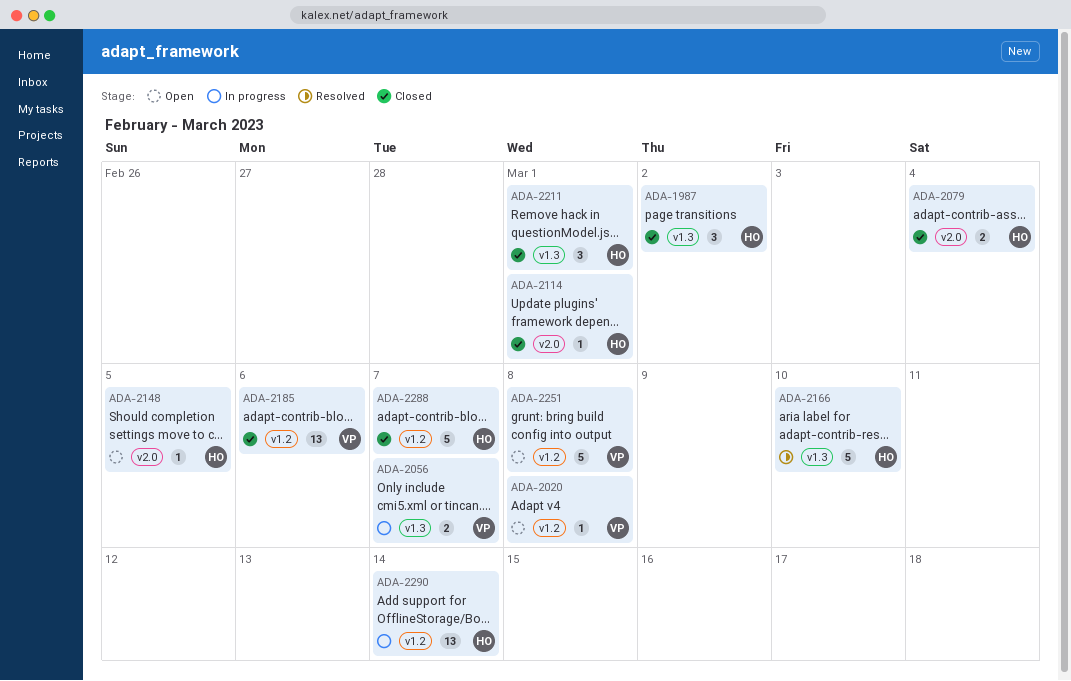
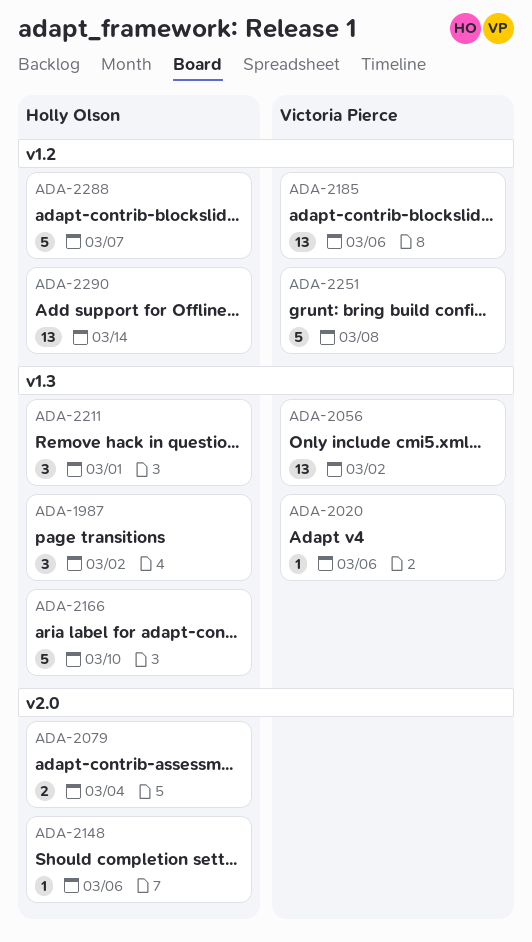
ADA-2020, label: v1.2 -> v1.3
ADA-2020, due: Mar 8 -> Mar 6
ADA-2056, estimate: 2 -> 13
ADA-2056, due: Mar 7 -> Mar 2
ADA-2114: present -> none
ADA-2148, due: Mar 5 -> Mar 6

